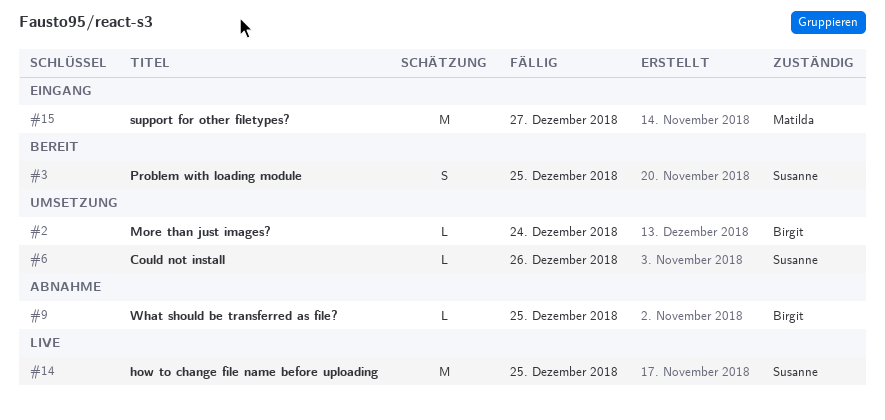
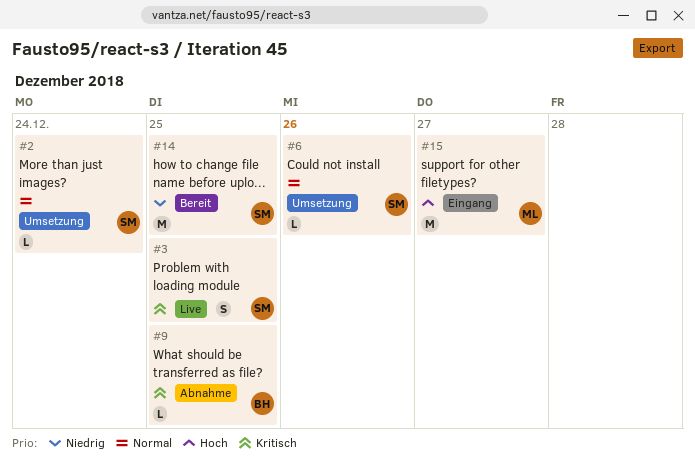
#2, owner: Birgit -> Susanne
#3, status: Bereit -> Live
#14, status: Live -> Bereit

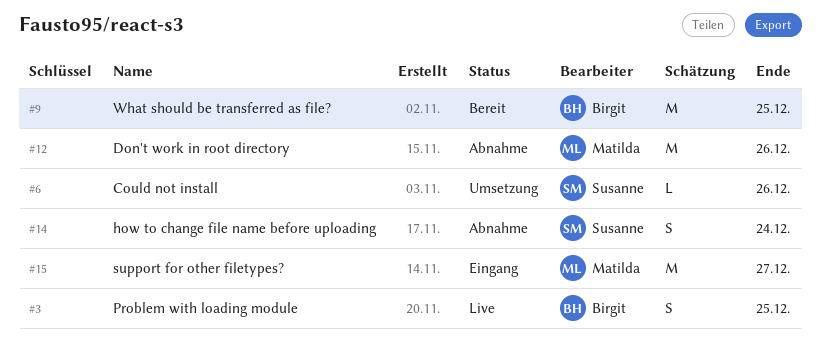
#2: present -> none
#3, owner: Susanne -> Birgit
#9, status: Abnahme -> Bereit
#9, estimate: L -> M
#12: none -> present
#14, status: Bereit -> Abnahme
#14, estimate: M -> S
#14, due: Dec 25 -> Dec 24

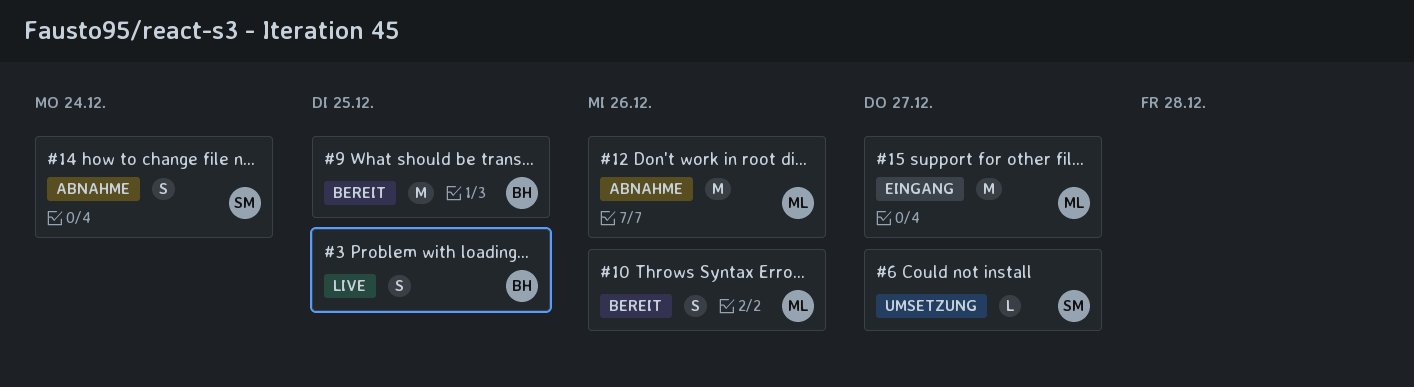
#6, due: Dec 26 -> Dec 27
#10: none -> present

